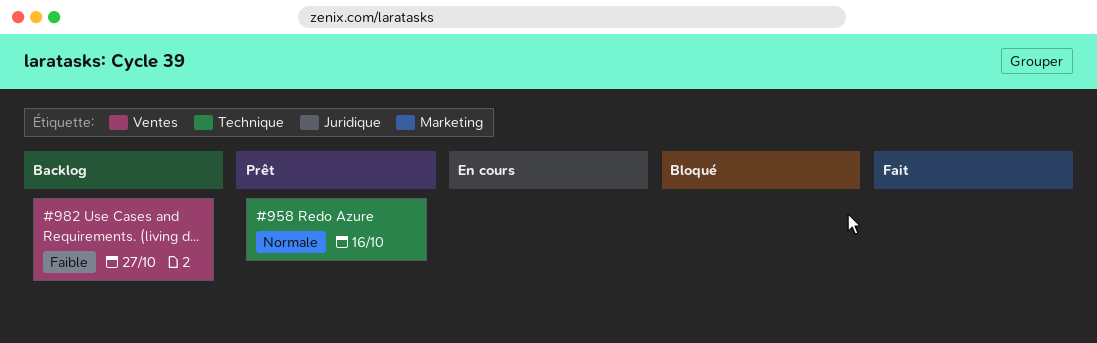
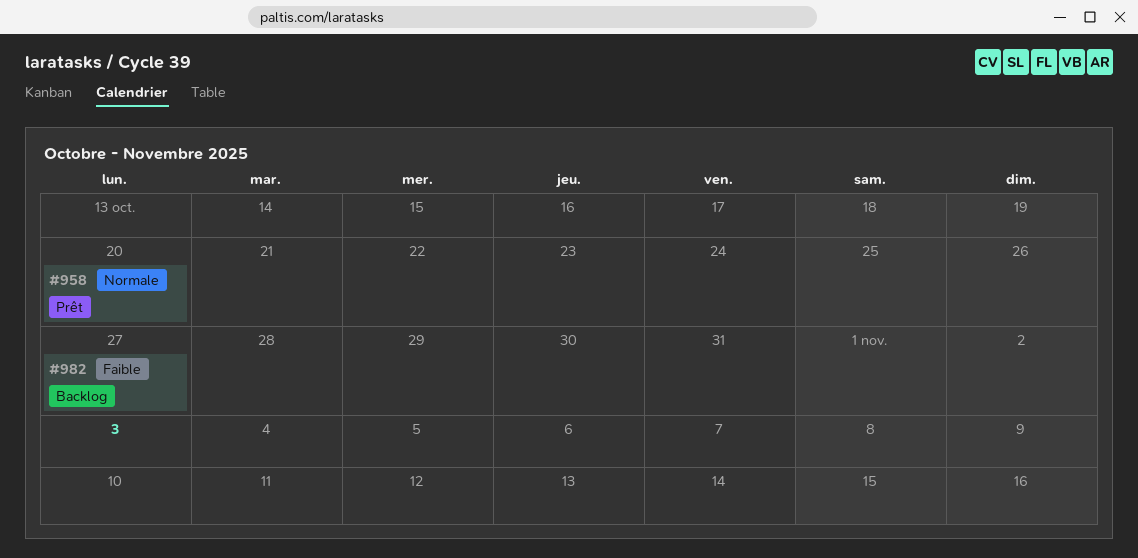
#958, due: Oct 16 -> Oct 20

